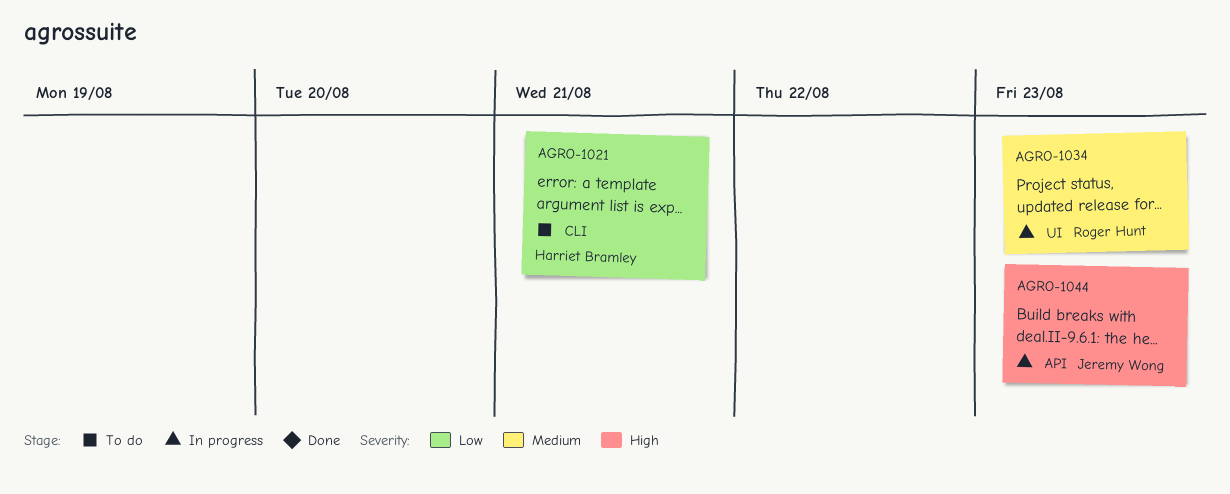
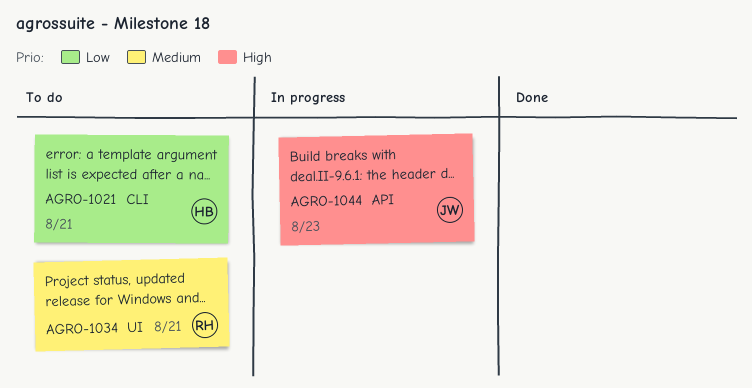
AGRO-1034, status: In progress -> To do
AGRO-1034, due: Aug 23 -> Aug 21

